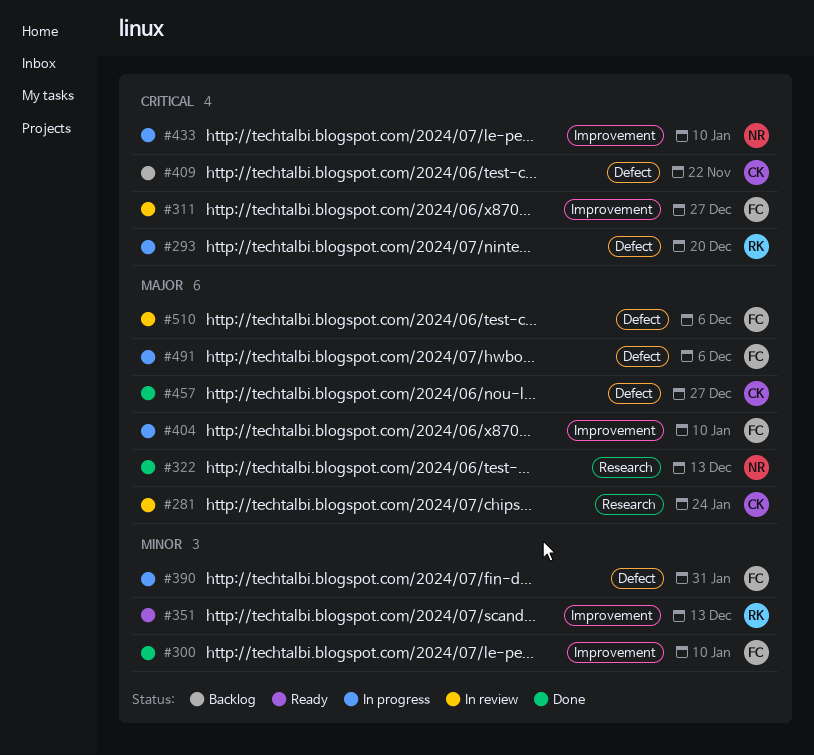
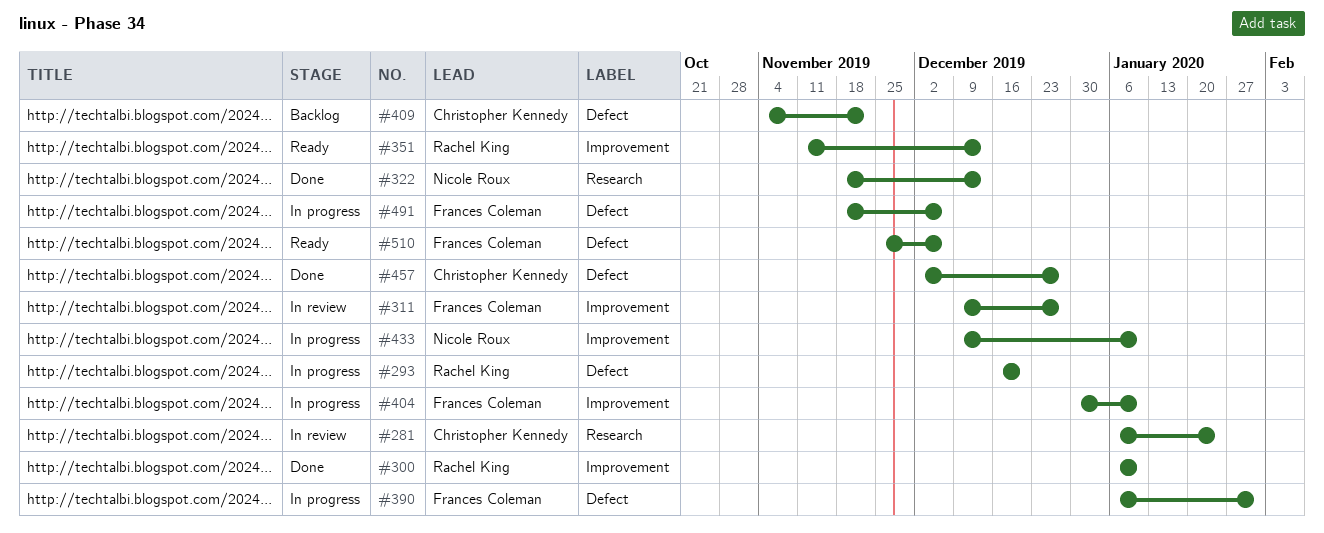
#300, owner: Frances Coleman -> Rachel King
#510, status: In review -> Ready

